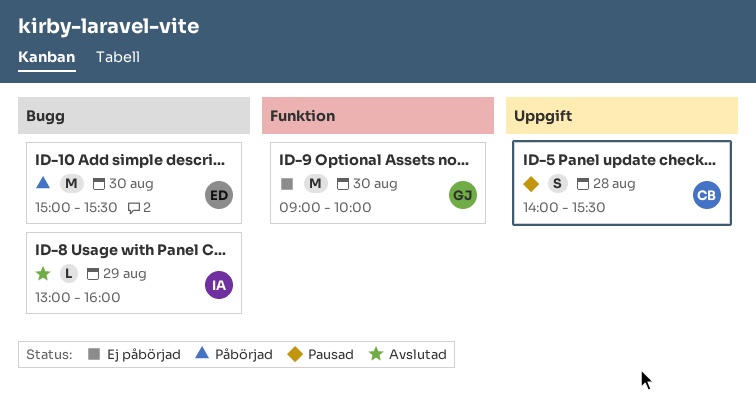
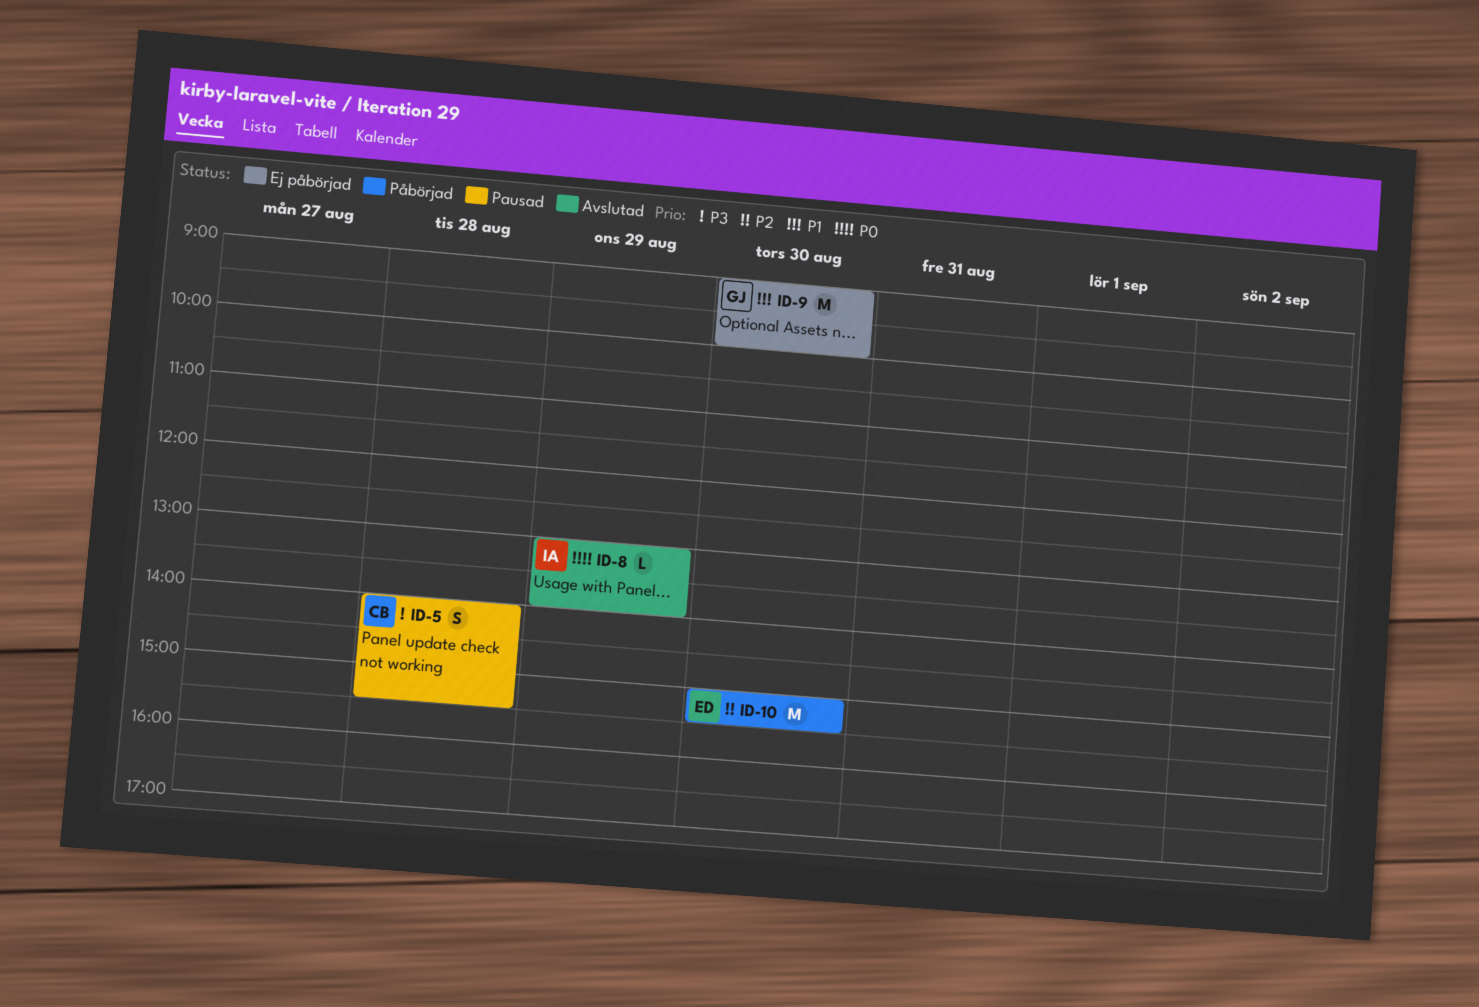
ID-8, ends: 16:00 -> 14:00

